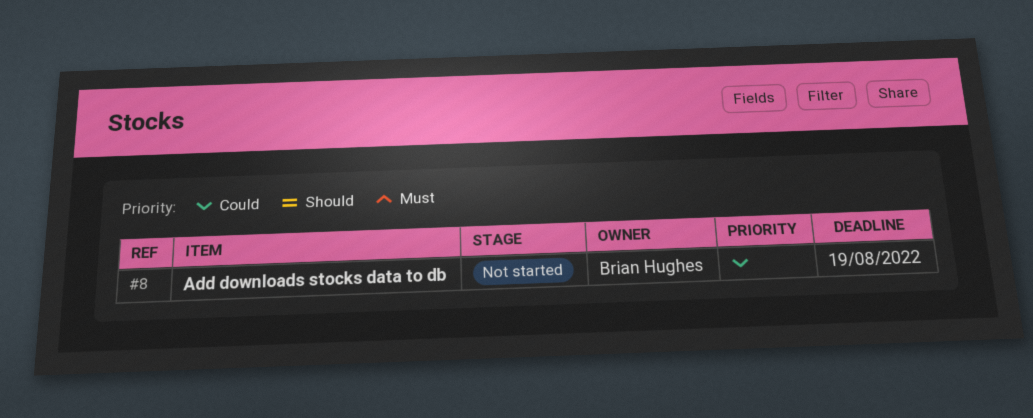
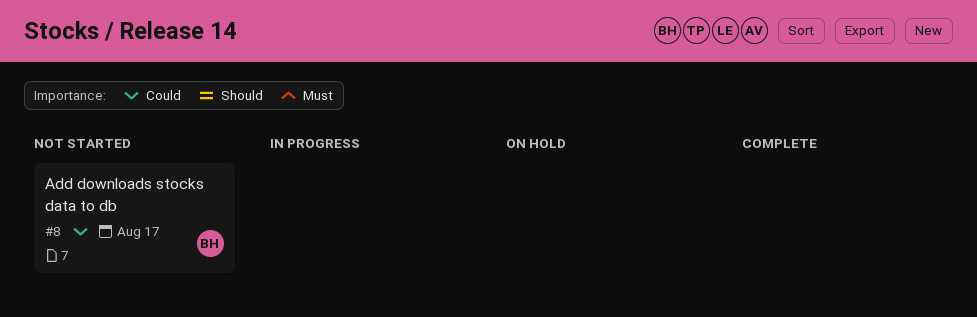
#8, due: Aug 19 -> Aug 17

